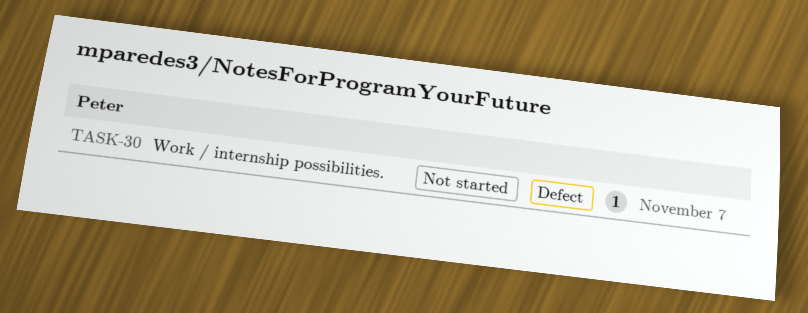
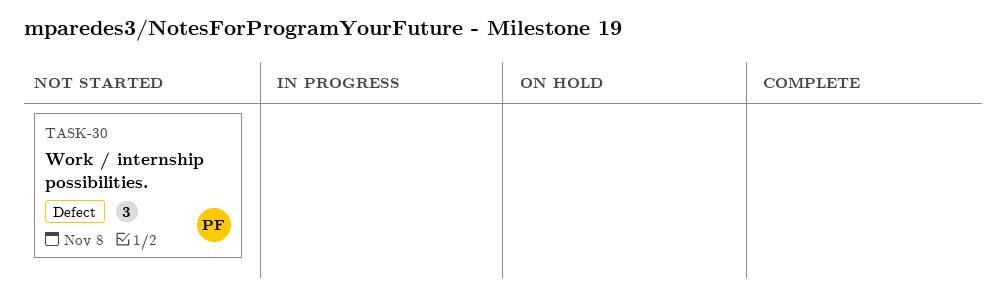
TASK-30, estimate: 1 -> 3
TASK-30, due: Nov 7 -> Nov 8

